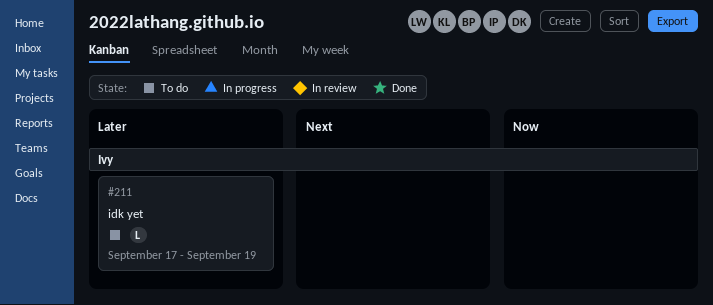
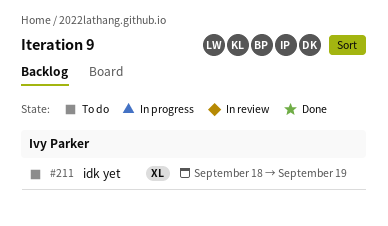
#211, estimate: L -> XL
#211, start: Sep 17 -> Sep 18

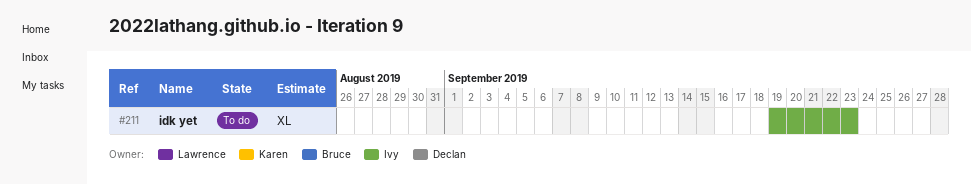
#211, start: Sep 18 -> Sep 19
#211, due: Sep 19 -> Sep 23

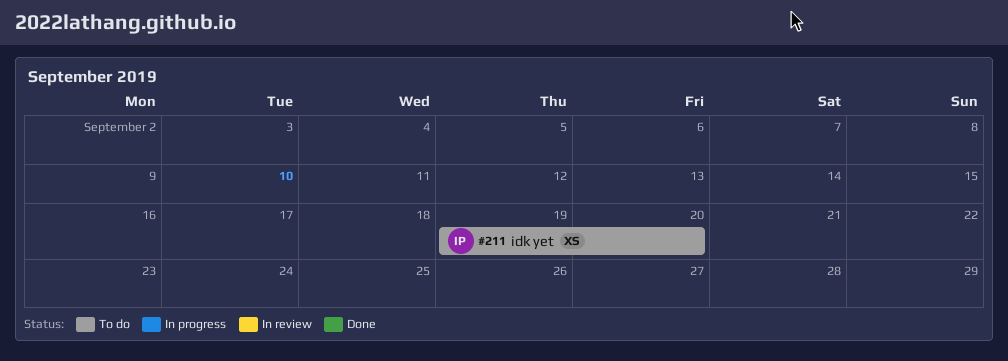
#211, estimate: XL -> XS
#211, due: Sep 23 -> Sep 20

